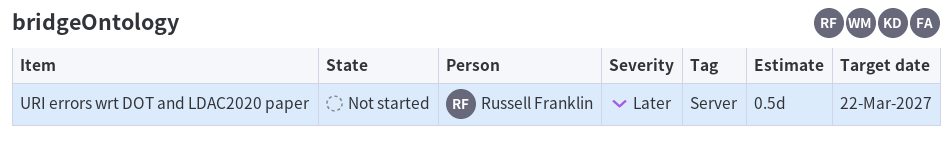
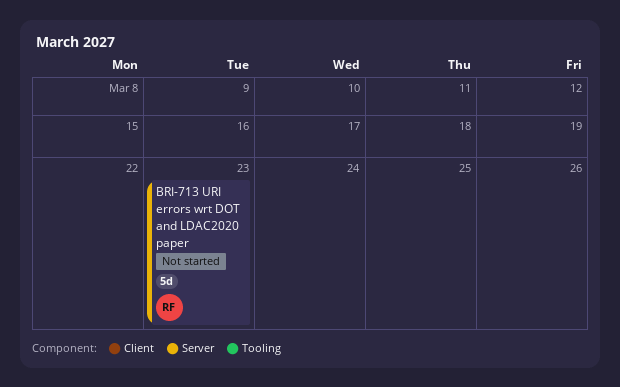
URI errors wrt DOT and LDAC2020 paper, estimate: 0.5d -> 5d
URI errors wrt DOT and LDAC2020 paper, due: Mar 22 -> Mar 23

